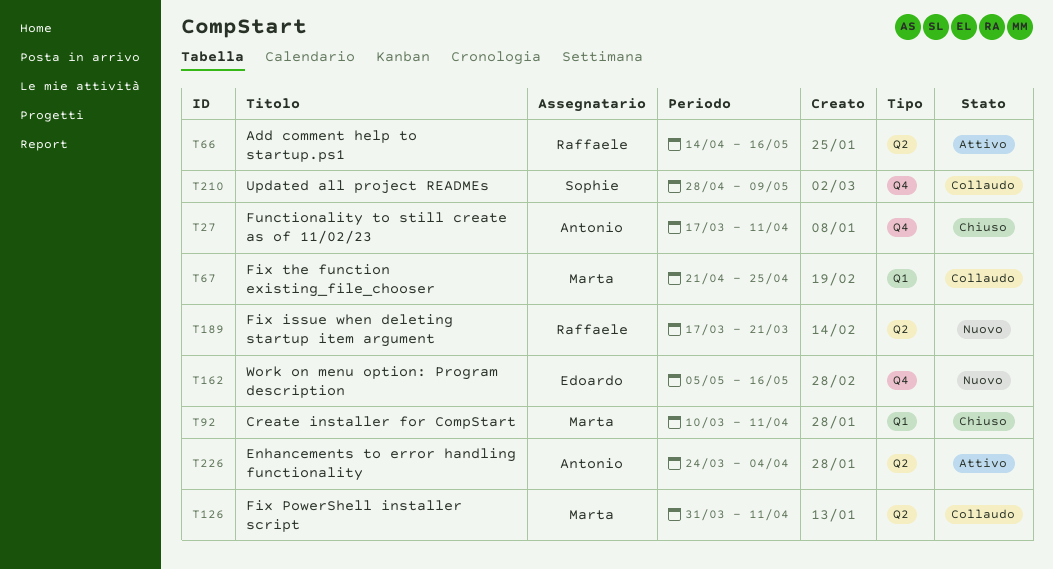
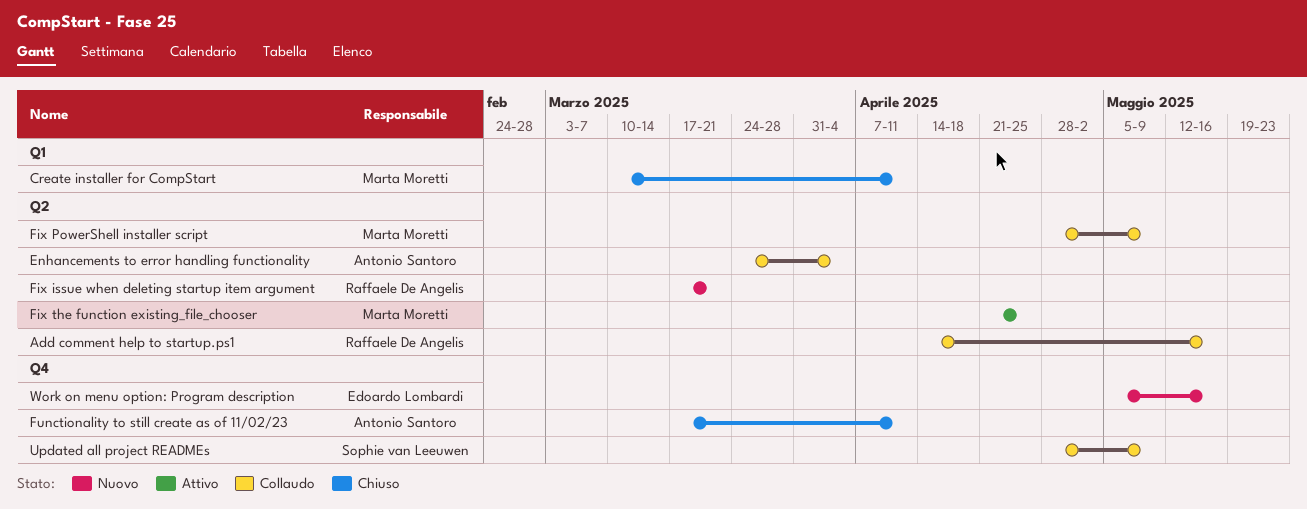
Add comment help to startup.ps1, status: Attivo -> Collaudo
Enhancements to error handling functionality, status: Attivo -> Collaudo
Fix PowerShell installer script, start: Mar 31 -> Apr 28
Fix PowerShell installer script, due: Apr 11 -> May 9
Fix the function existing_file_chooser, status: Collaudo -> Attivo
Fix the function existing_file_chooser, label: Q1 -> Q2

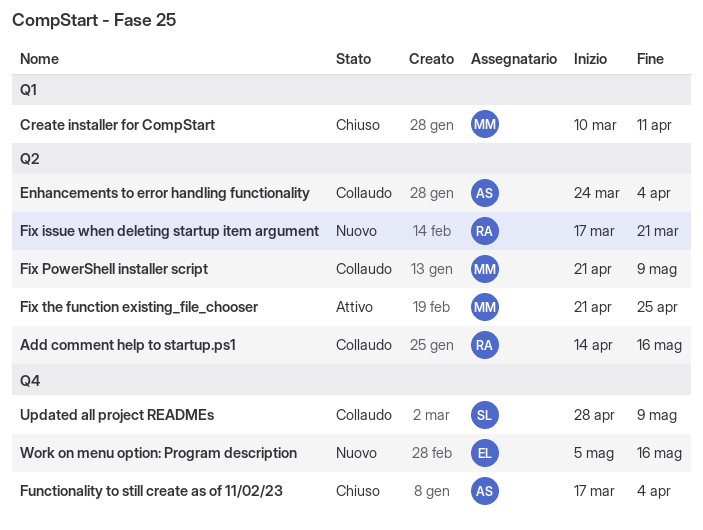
Fix PowerShell installer script, start: Apr 28 -> Apr 21
Functionality to still create as of 11/02/23, due: Apr 11 -> Apr 4

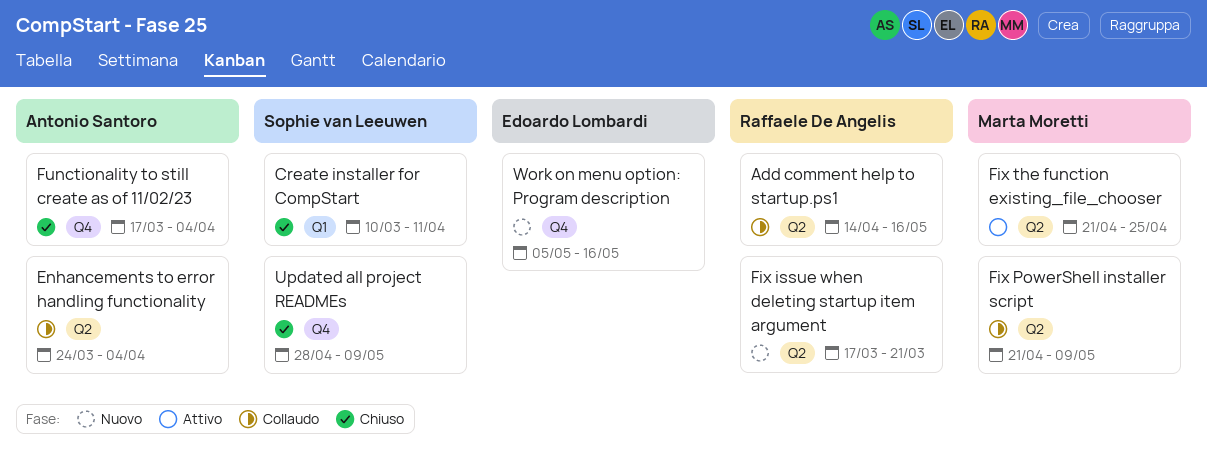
Create installer for CompStart, owner: Marta Moretti -> Sophie van Leeuwen
Updated all project READMEs, status: Collaudo -> Chiuso

